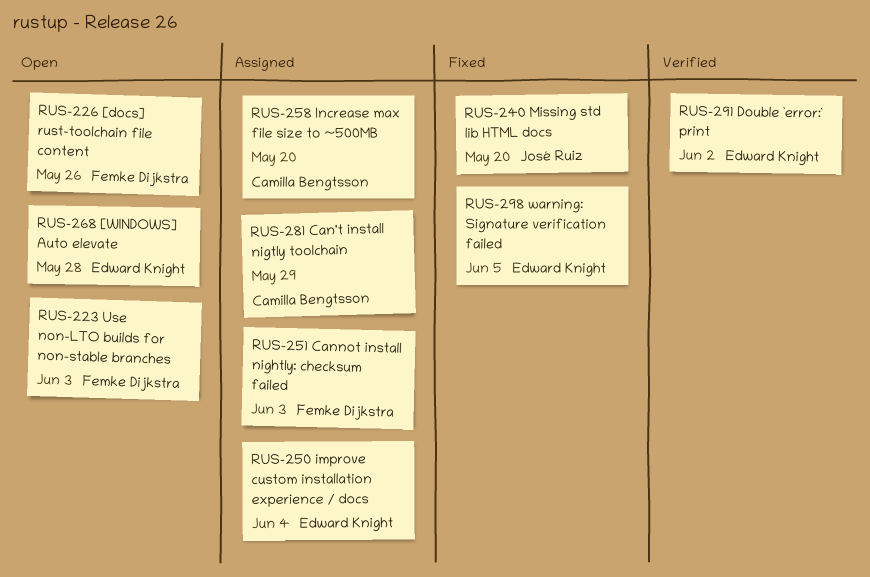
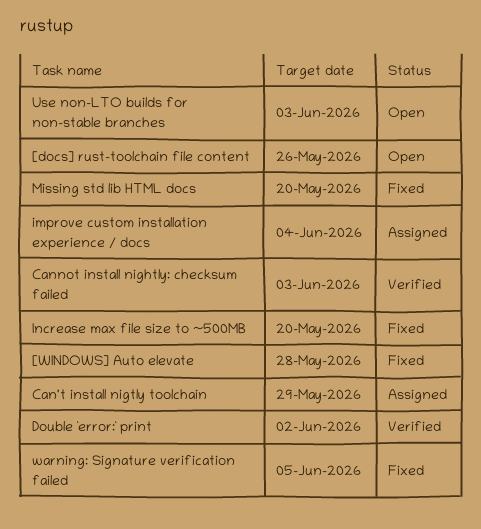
[WINDOWS] Auto elevate, status: Open -> Fixed
Cannot install nightly: checksum failed, status: Assigned -> Verified
Increase max file size to ~500MB, status: Assigned -> Fixed

